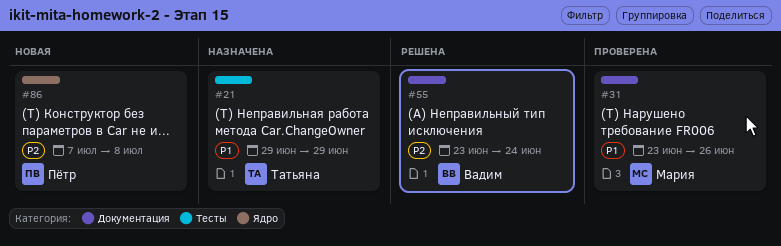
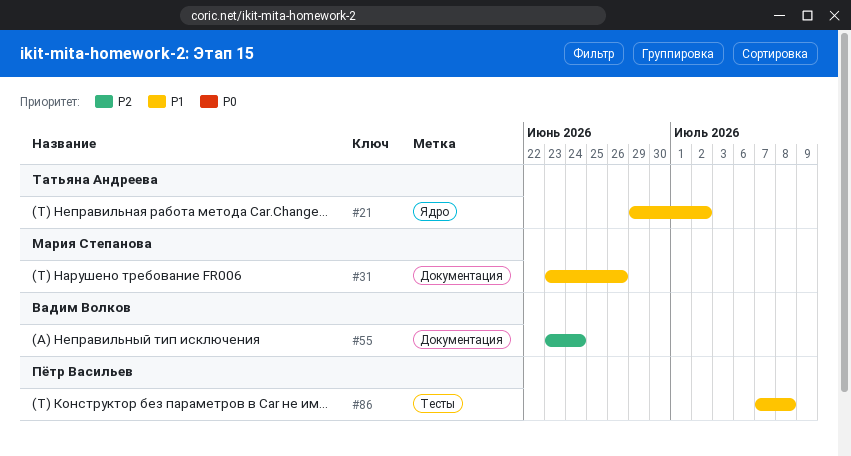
#21, label: Тесты -> Ядро
#21, due: Jun 29 -> Jul 2
#86, priority: P2 -> P1
#86, label: Ядро -> Тесты

